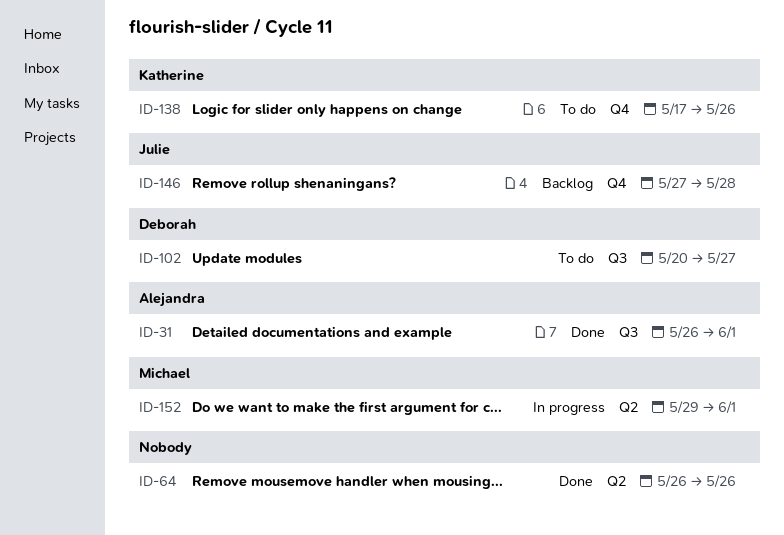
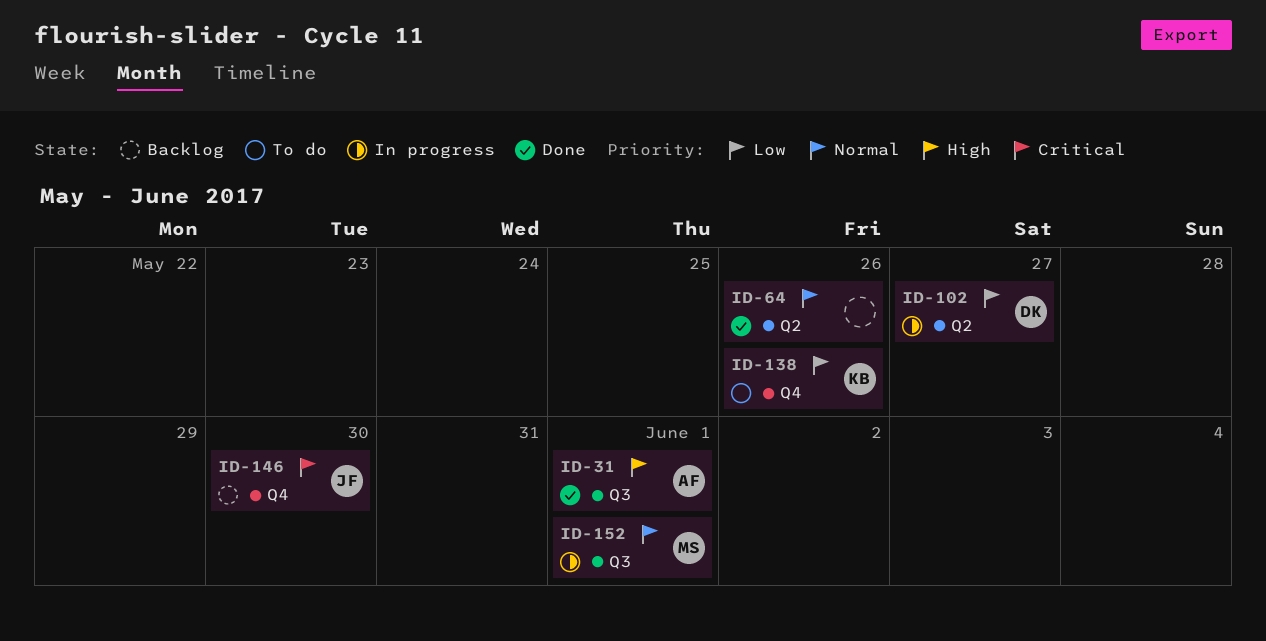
ID-102, status: To do -> In progress
ID-102, label: Q3 -> Q2
ID-146, due: May 28 -> May 30
ID-152, label: Q2 -> Q3

